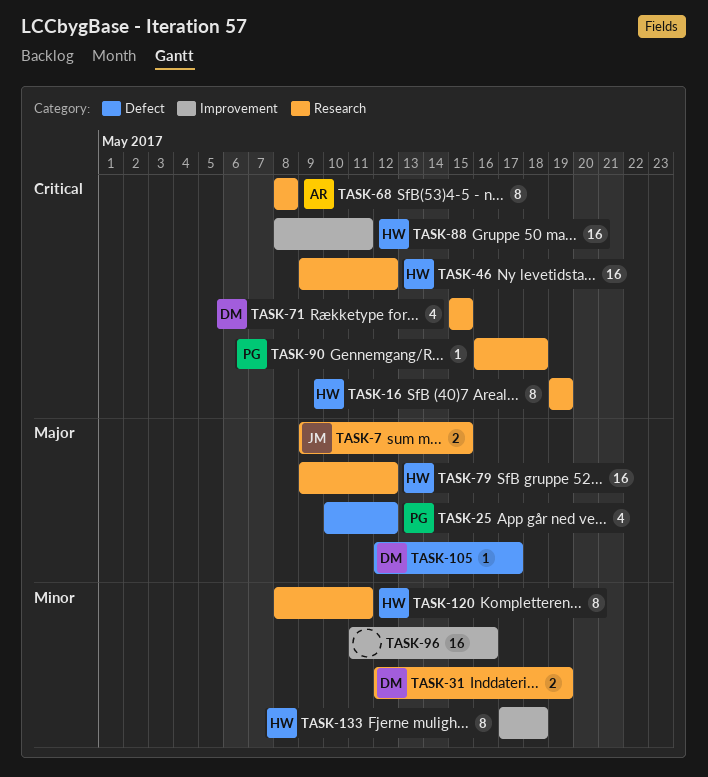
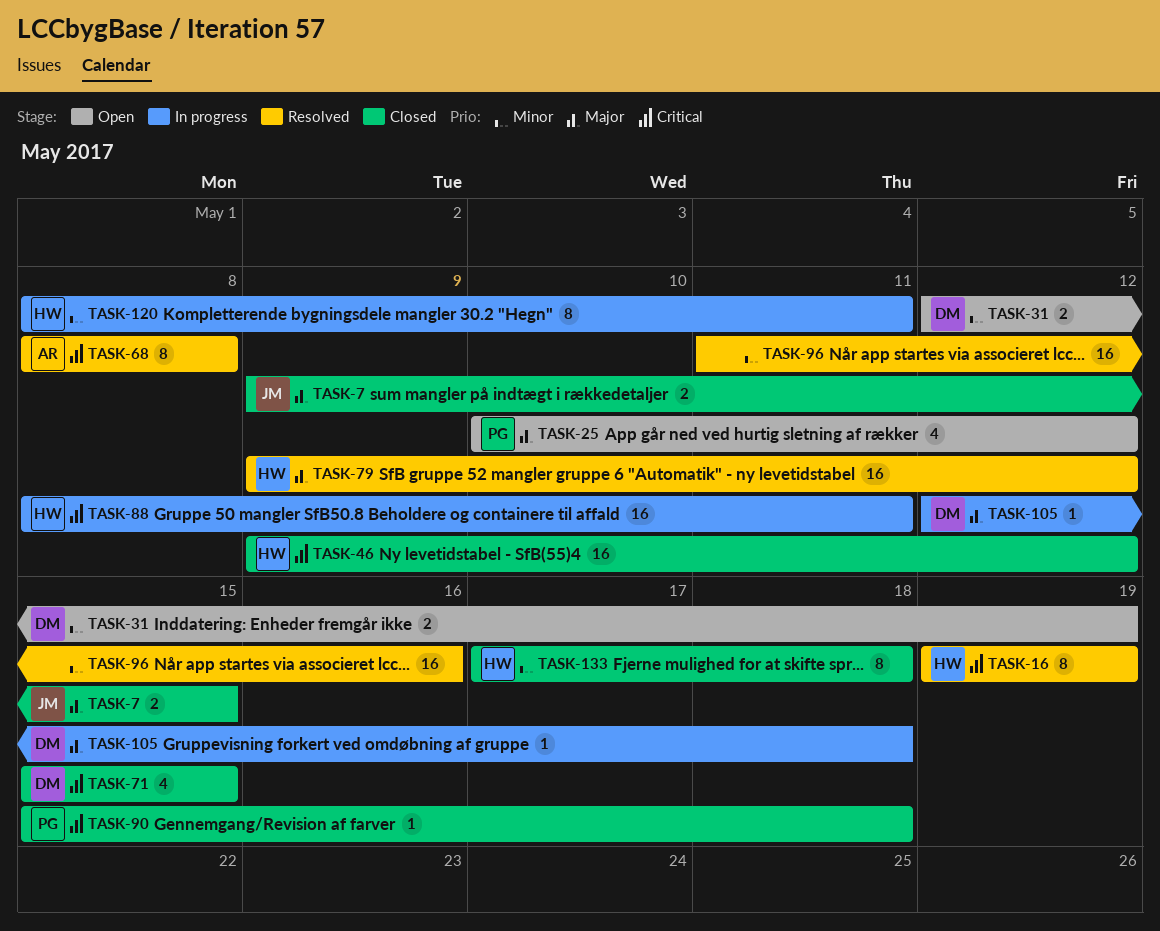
TASK-90, start: May 16 -> May 15
TASK-105, due: May 17 -> May 18

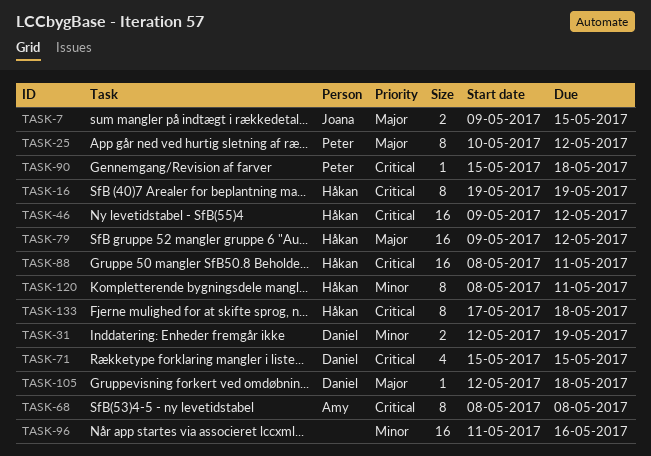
TASK-25, estimate: 4 -> 8
TASK-133, priority: Minor -> Critical

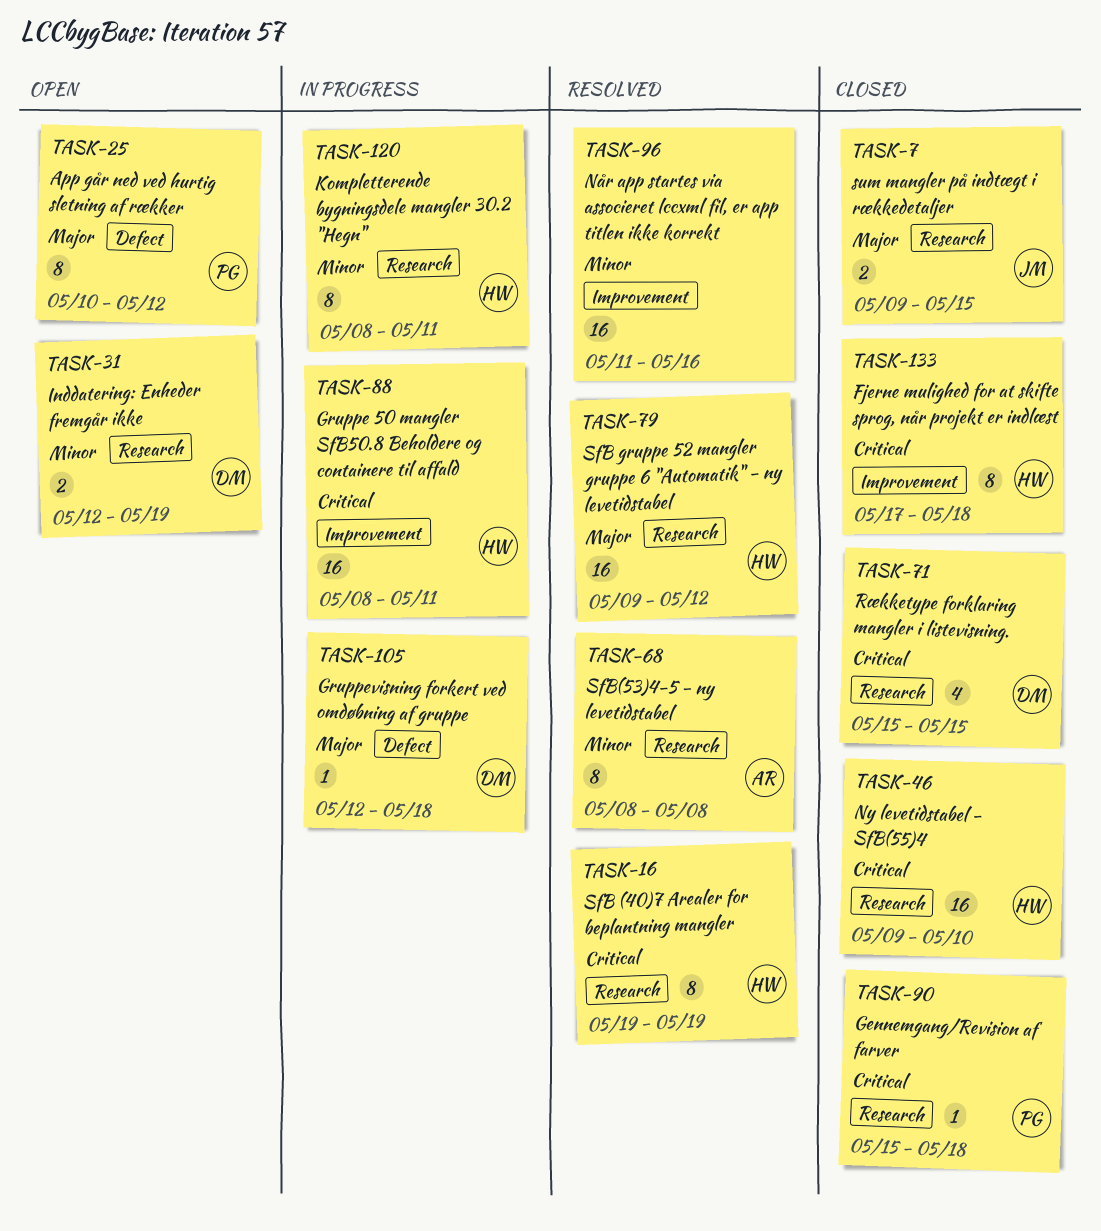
TASK-46, due: May 12 -> May 10
TASK-68, priority: Critical -> Minor

